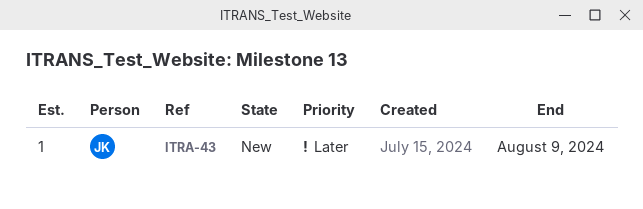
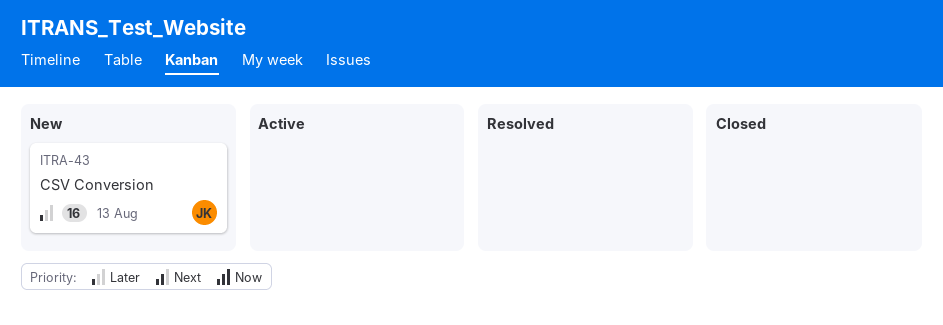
ITRA-43, estimate: 1 -> 16
ITRA-43, due: Aug 9 -> Aug 13

